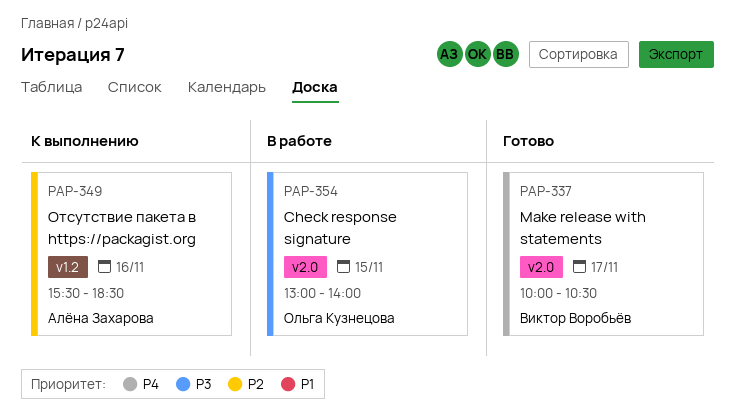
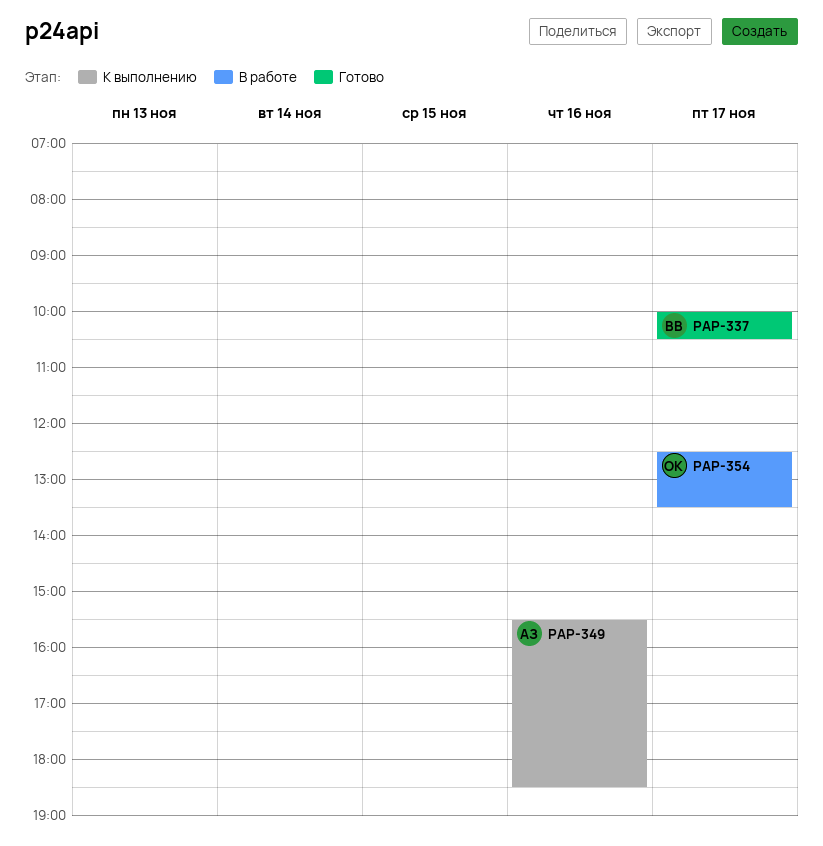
PAP-354, day: Nov 15 -> Nov 17
PAP-354, begins: 13:00 -> 12:30
PAP-354, ends: 14:00 -> 13:30

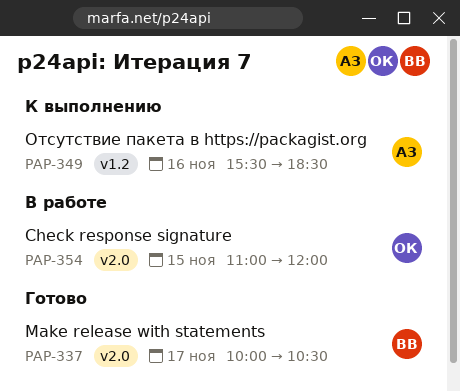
PAP-354, day: Nov 17 -> Nov 15
PAP-354, begins: 12:30 -> 11:00
PAP-354, ends: 13:30 -> 12:00

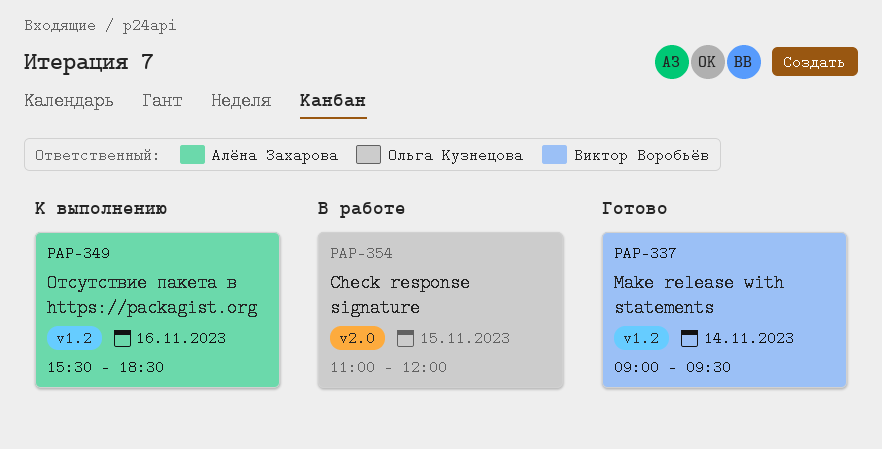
PAP-337, label: v2.0 -> v1.2
PAP-337, day: Nov 17 -> Nov 14
PAP-337, begins: 10:00 -> 09:00
PAP-337, ends: 10:30 -> 09:30

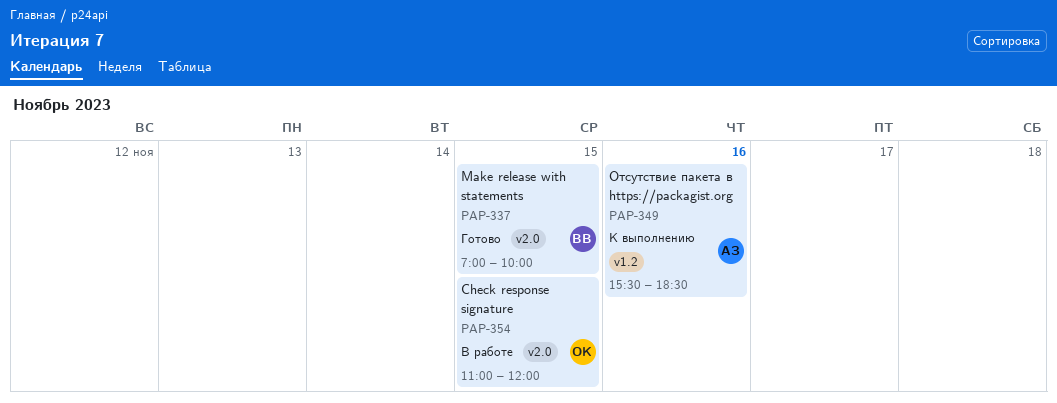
PAP-337, label: v1.2 -> v2.0
PAP-337, day: Nov 14 -> Nov 15
PAP-337, begins: 09:00 -> 07:00
PAP-337, ends: 09:30 -> 10:00

